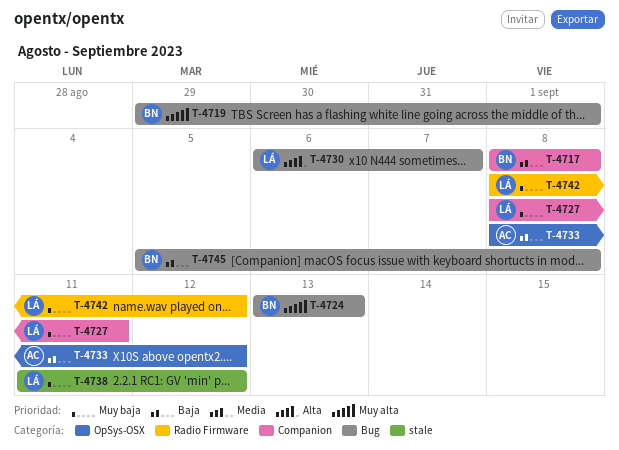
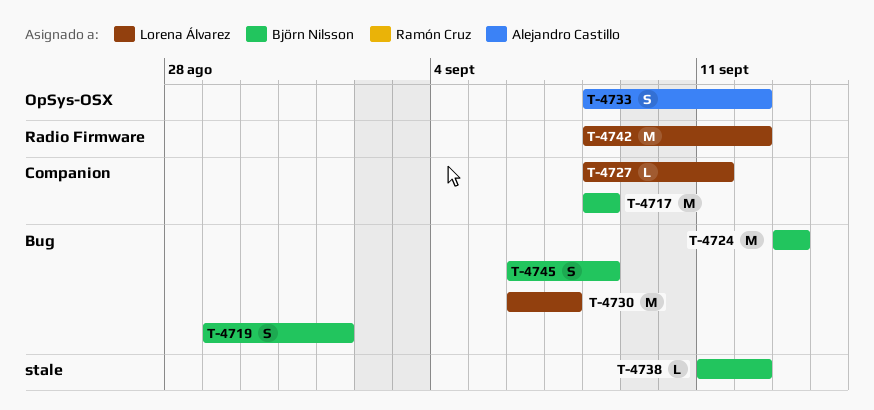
T-4738, owner: Lorena Álvarez -> Björn Nilsson
T-4745, start: Sep 5 -> Sep 6

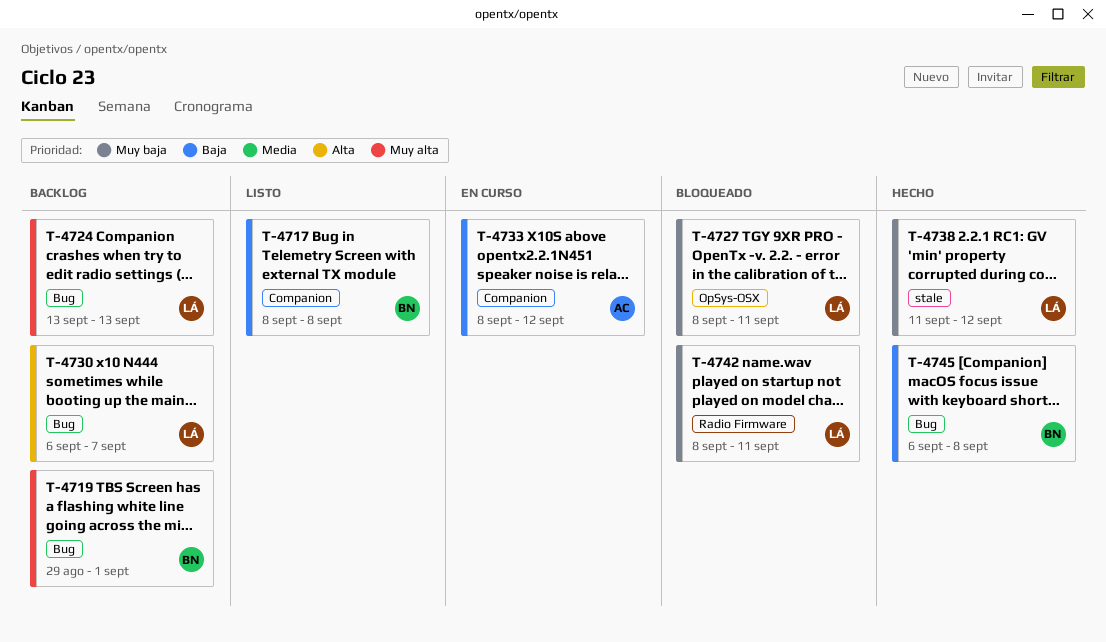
T-4724, owner: Björn Nilsson -> Lorena Álvarez
T-4727, label: Companion -> OpSys-OSX
T-4733, label: OpSys-OSX -> Companion
T-4738, owner: Björn Nilsson -> Lorena Álvarez
T-4742, due: Sep 12 -> Sep 11

